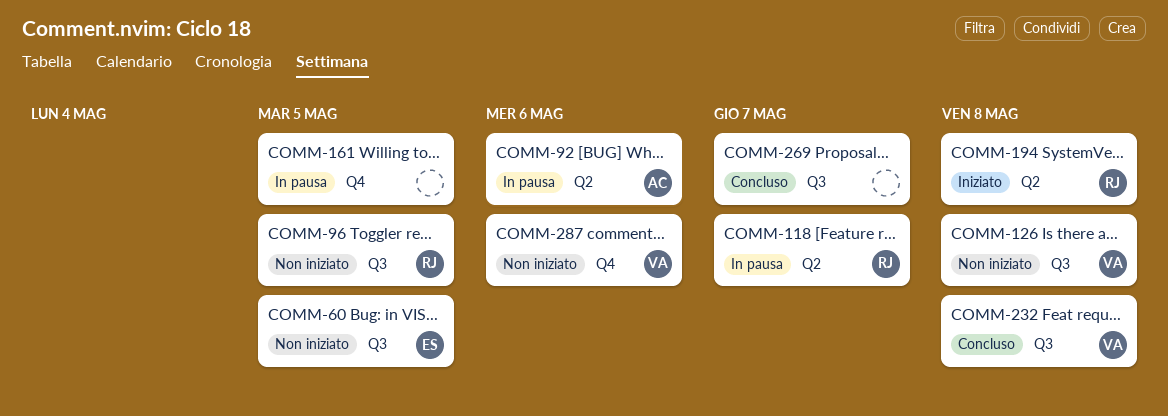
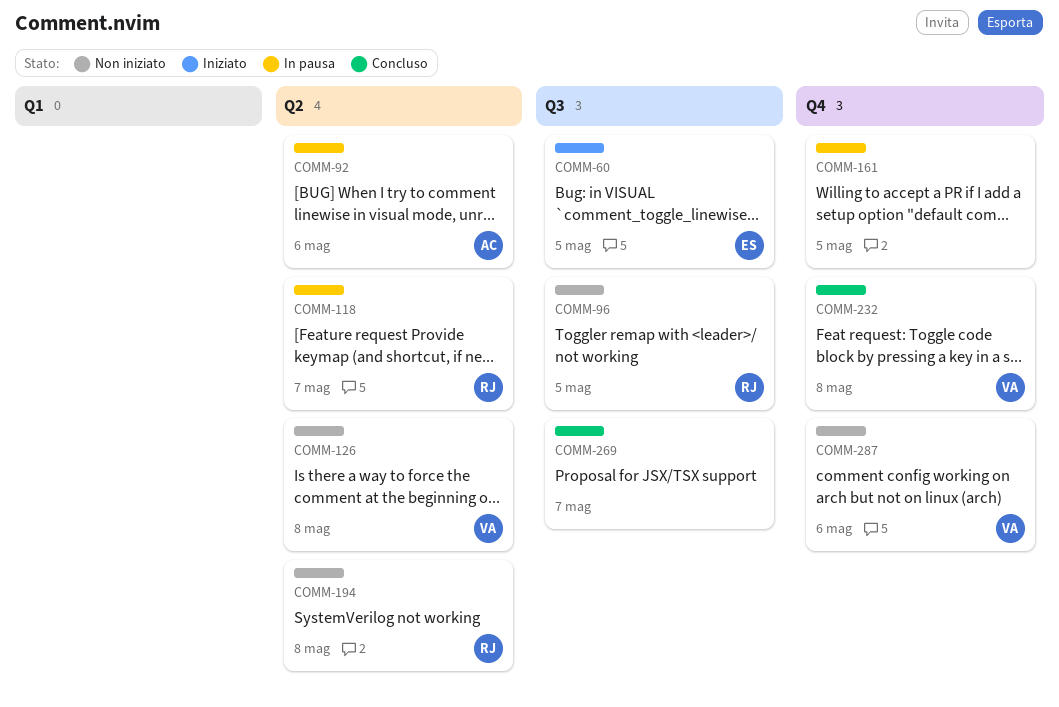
COMM-60, status: Non iniziato -> Iniziato
COMM-126, label: Q3 -> Q2
COMM-194, status: Iniziato -> Non iniziato
COMM-232, label: Q3 -> Q4

